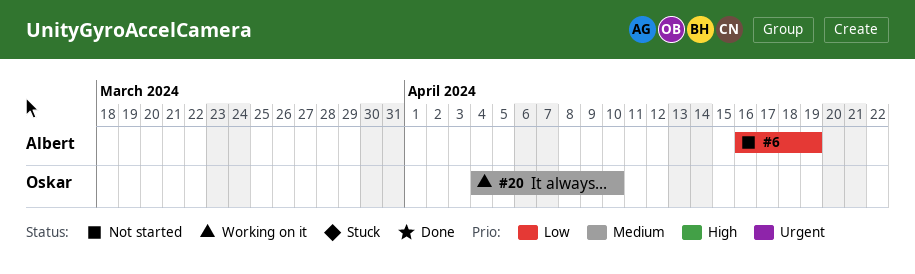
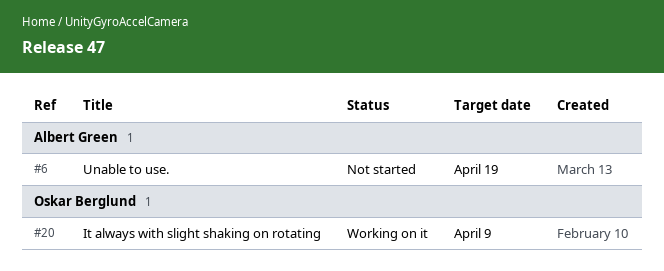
#20, due: Apr 10 -> Apr 9

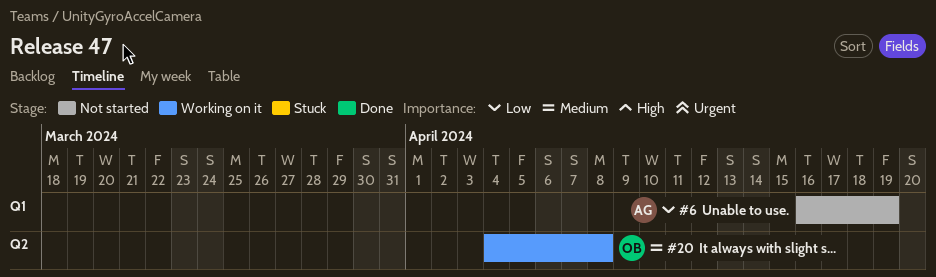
#20, due: Apr 9 -> Apr 8

